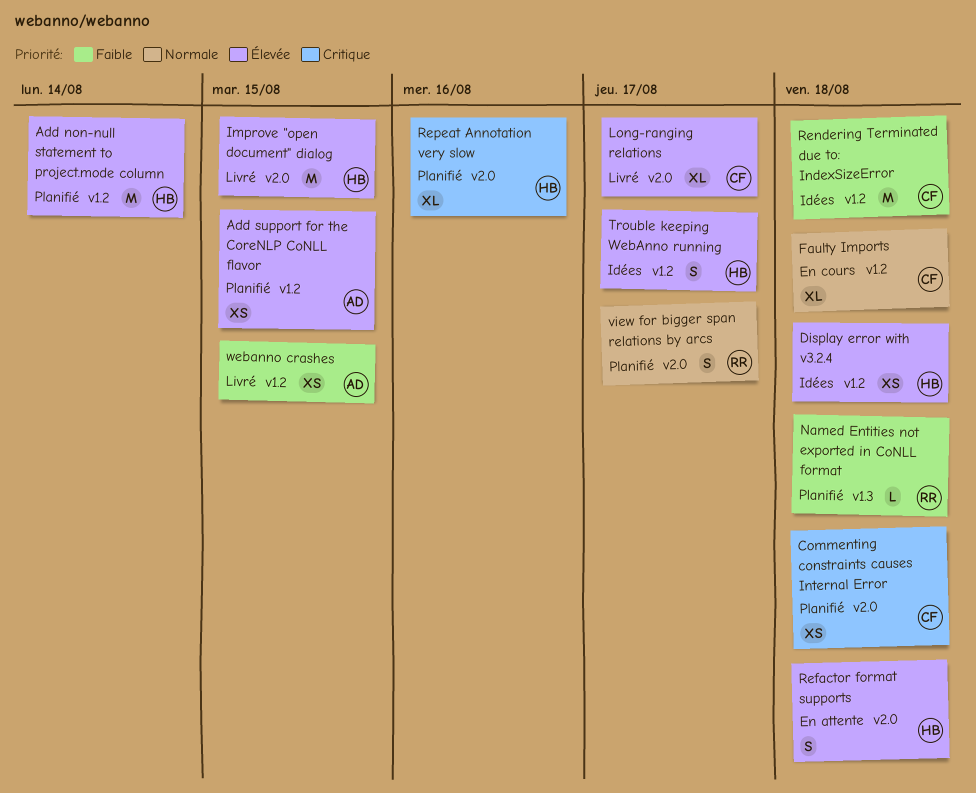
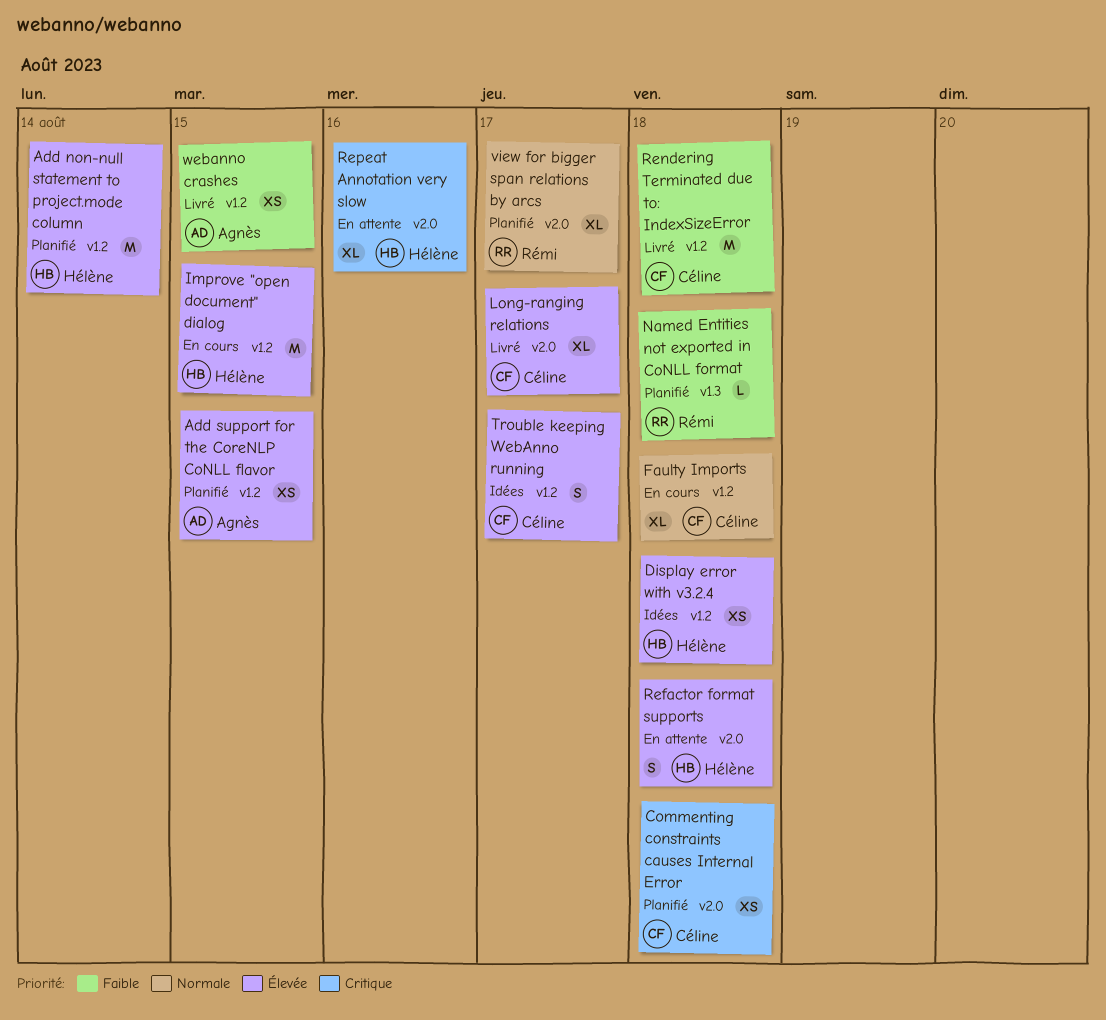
Improve "open document" dialog, status: Livré -> En cours
Improve "open document" dialog, label: v2.0 -> v1.2
Rendering Terminated due to: IndexSizeError, status: Idées -> Livré
Repeat Annotation very slow, status: Planifié -> En attente
Trouble keeping WebAnno running, owner: Hélène -> Céline
view for bigger span relations by arcs, estimate: S -> XL

